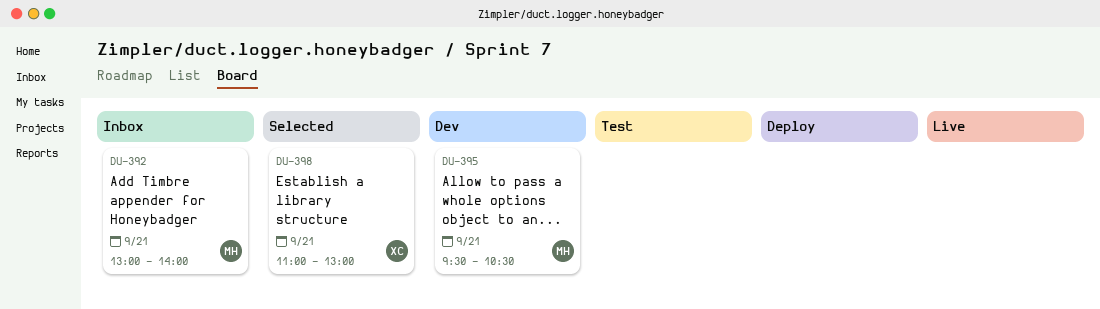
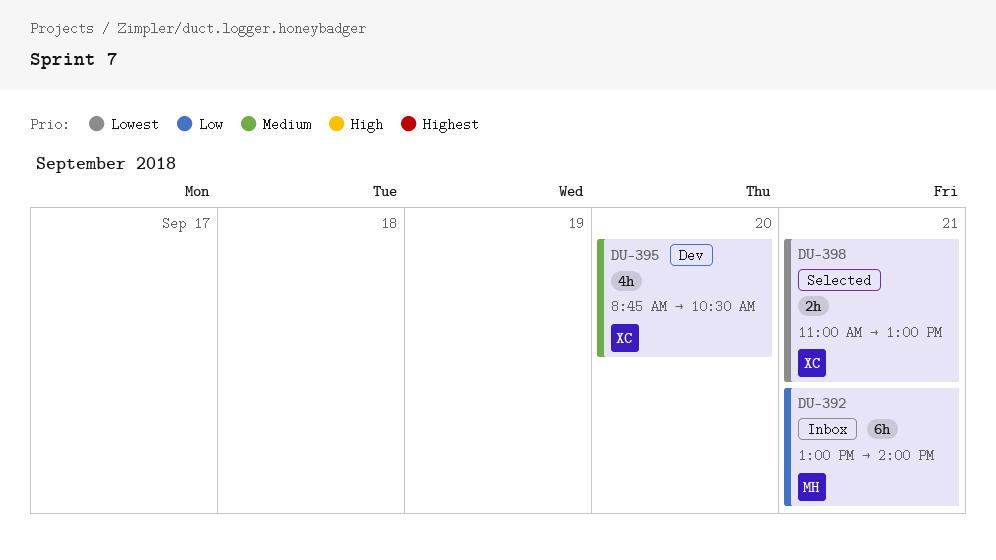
DU-395, owner: MH -> XC
DU-395, day: Sep 21 -> Sep 20
DU-395, begins: 09:30 -> 08:45

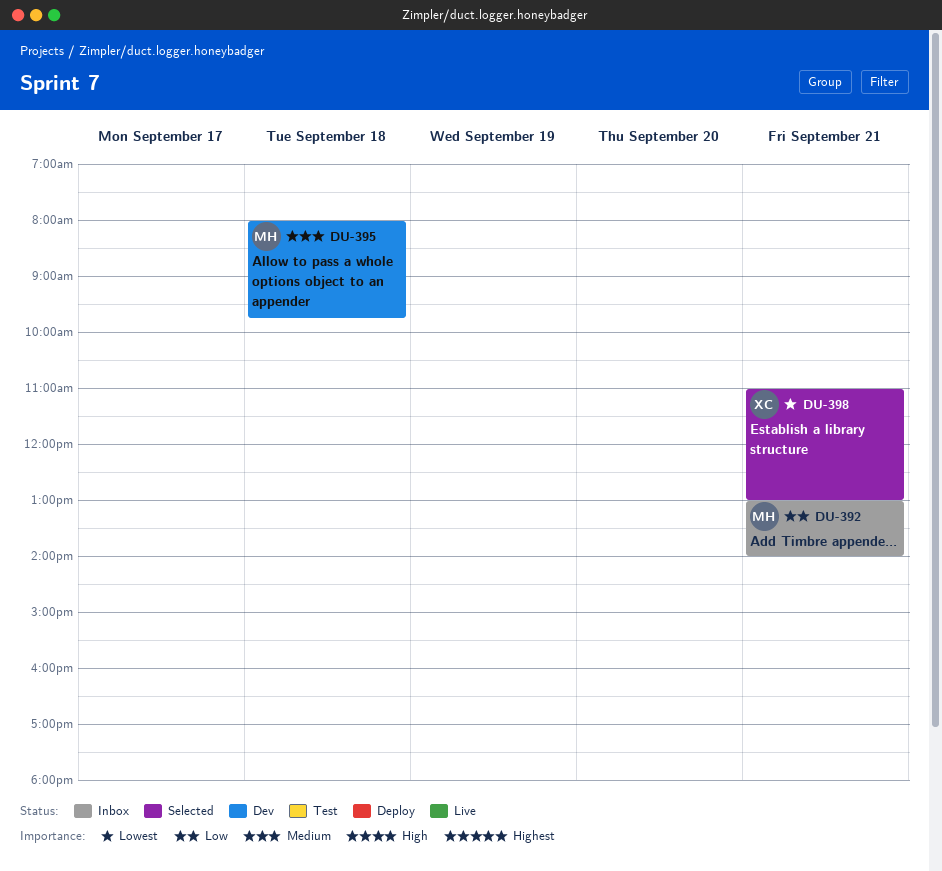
DU-395, owner: XC -> MH
DU-395, day: Sep 20 -> Sep 18
DU-395, begins: 08:45 -> 08:00
DU-395, ends: 10:30 -> 09:45

